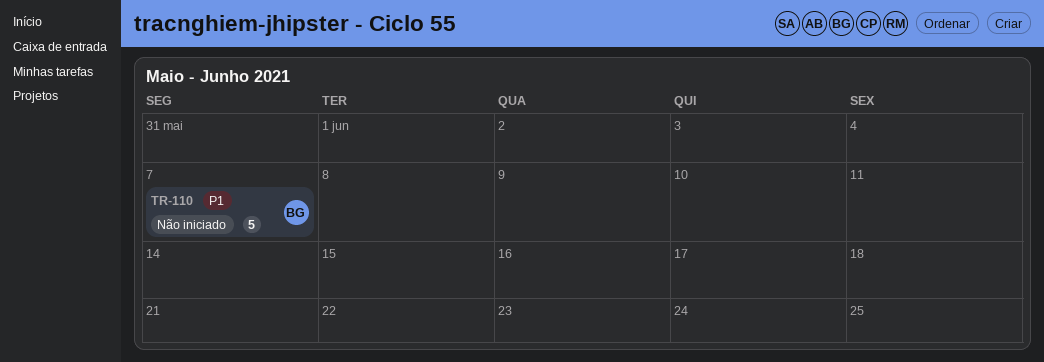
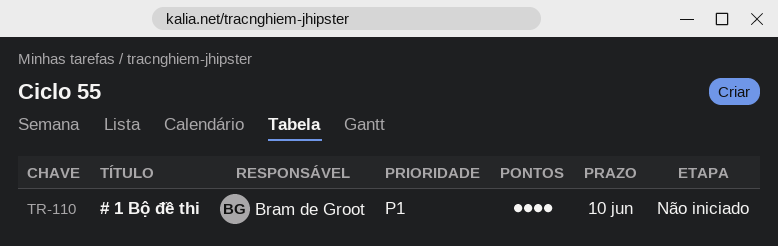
TR-110, estimate: 5 -> 4
TR-110, due: Jun 7 -> Jun 10

